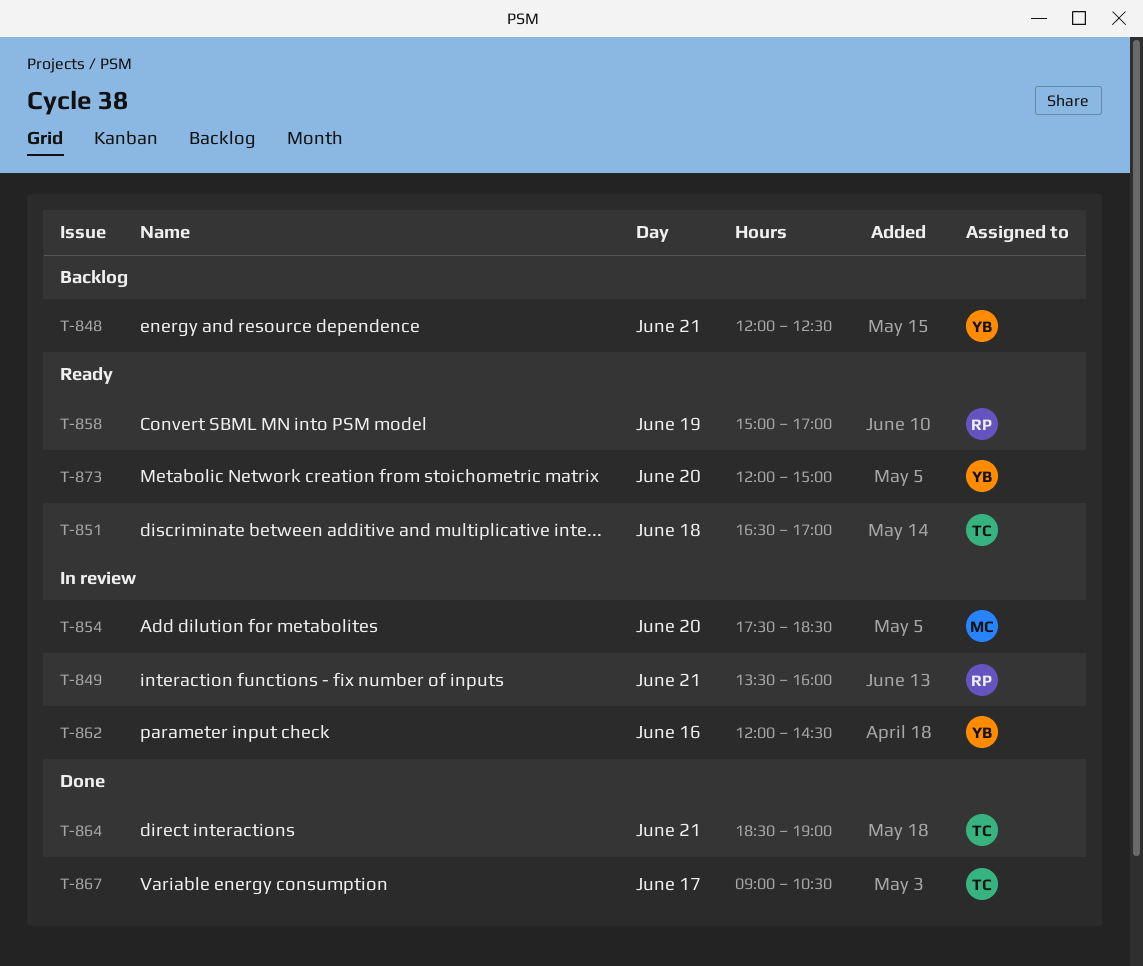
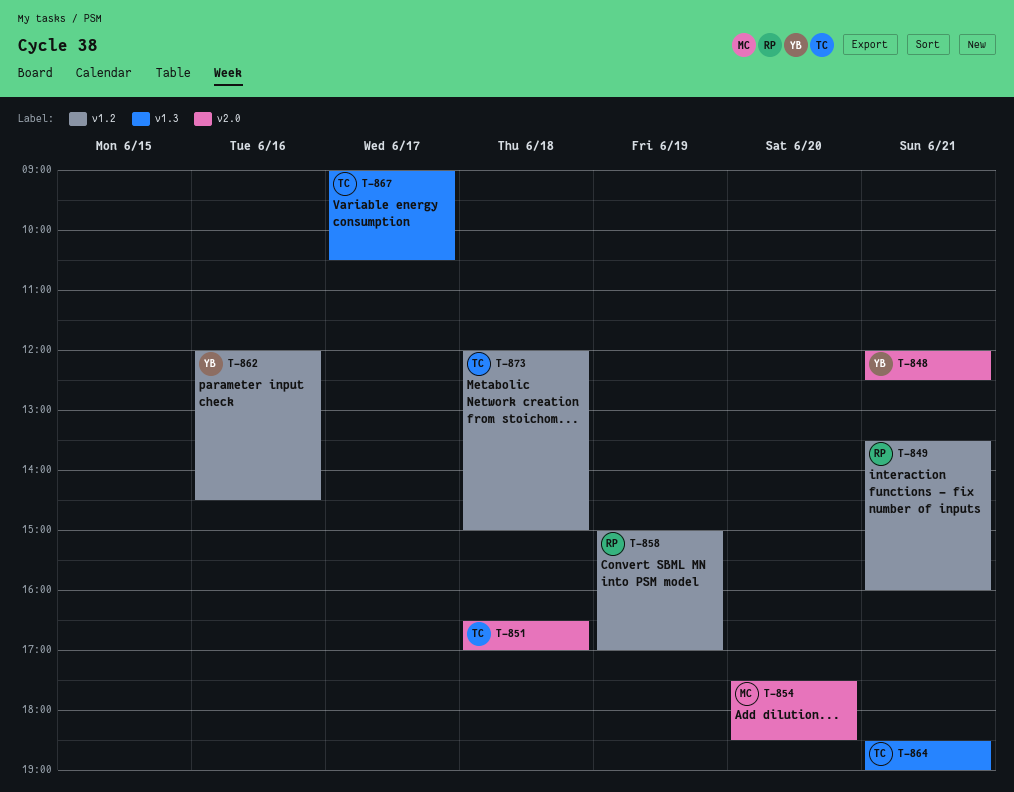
T-873, owner: YB -> TC
T-873, day: Jun 20 -> Jun 18

